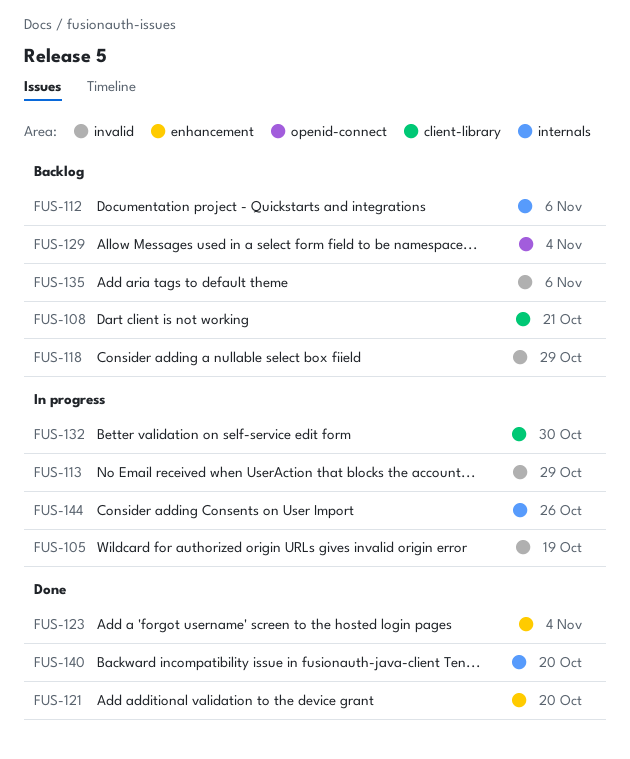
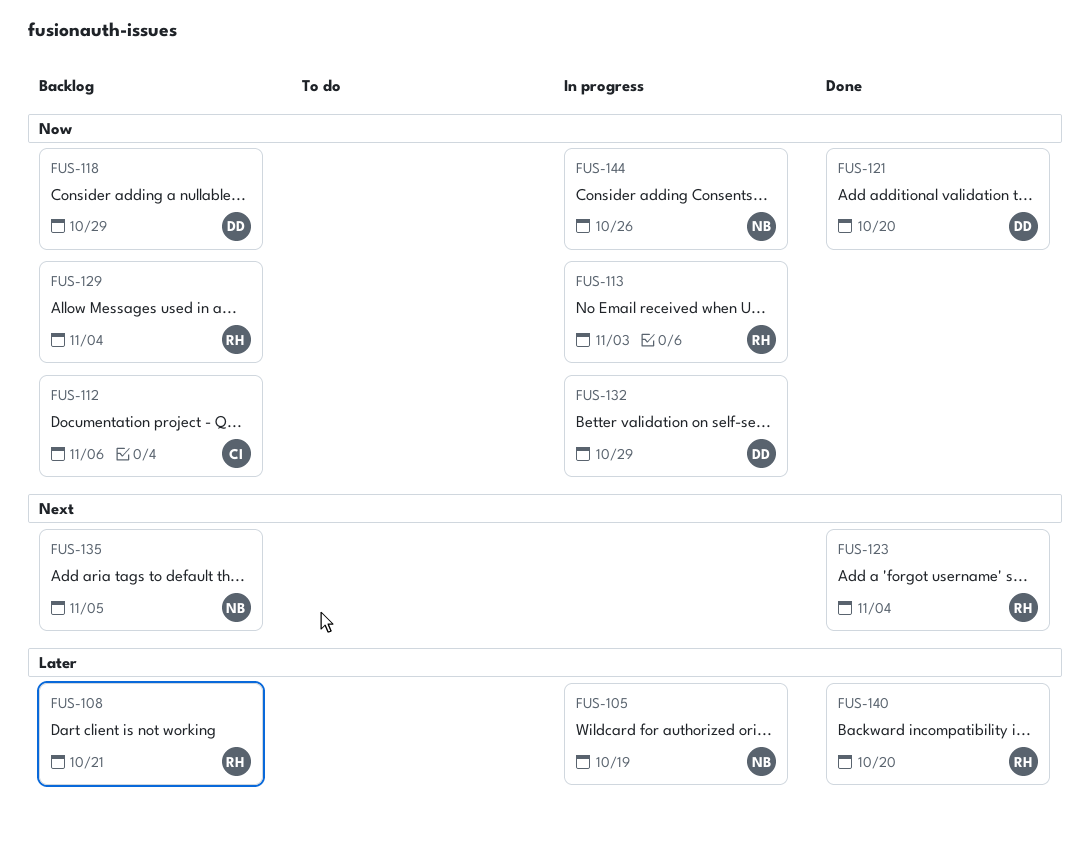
FUS-113, due: Oct 29 -> Nov 3
FUS-132, due: Oct 30 -> Oct 29
FUS-135, due: Nov 6 -> Nov 5

